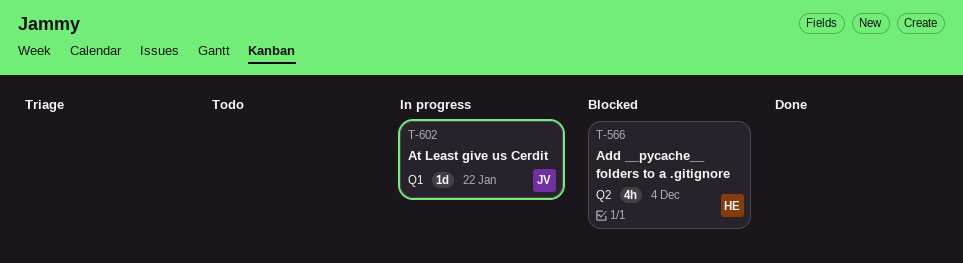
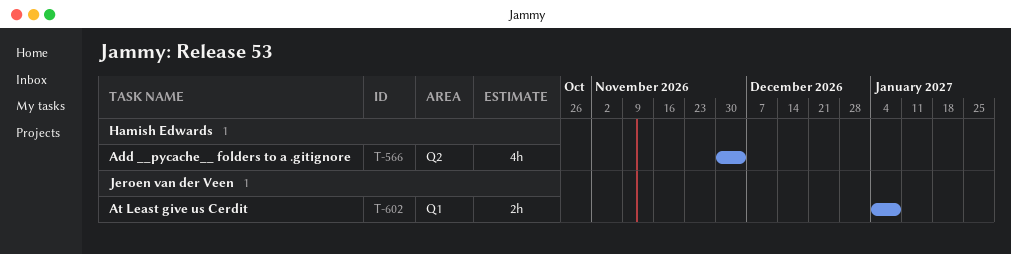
T-602, estimate: 1d -> 2h
T-602, due: Jan 22 -> Jan 8

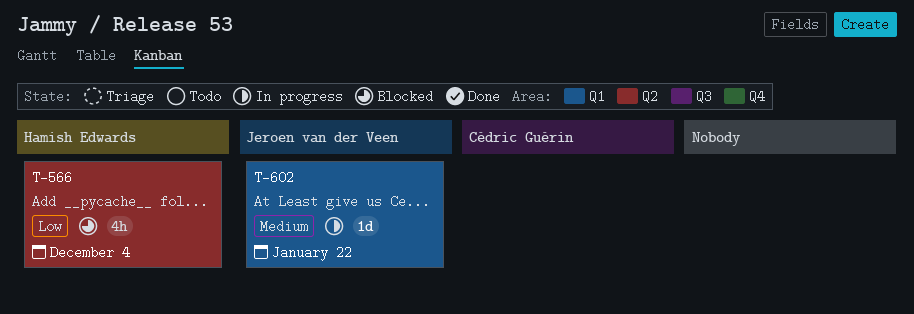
T-602, estimate: 2h -> 1d
T-602, due: Jan 8 -> Jan 22

